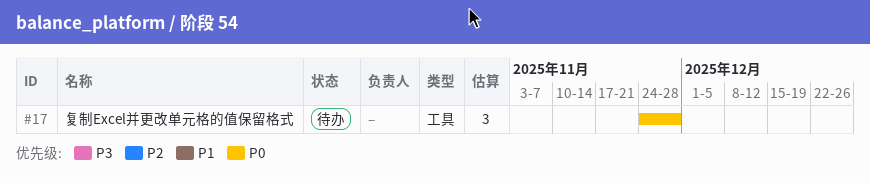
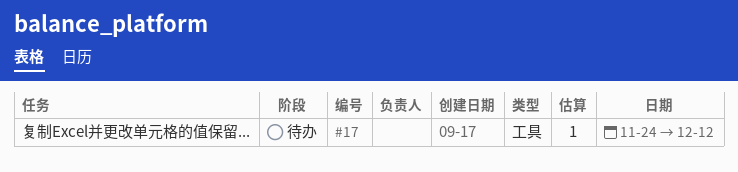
#17, estimate: 3 -> 1
#17, due: Nov 28 -> Dec 12

